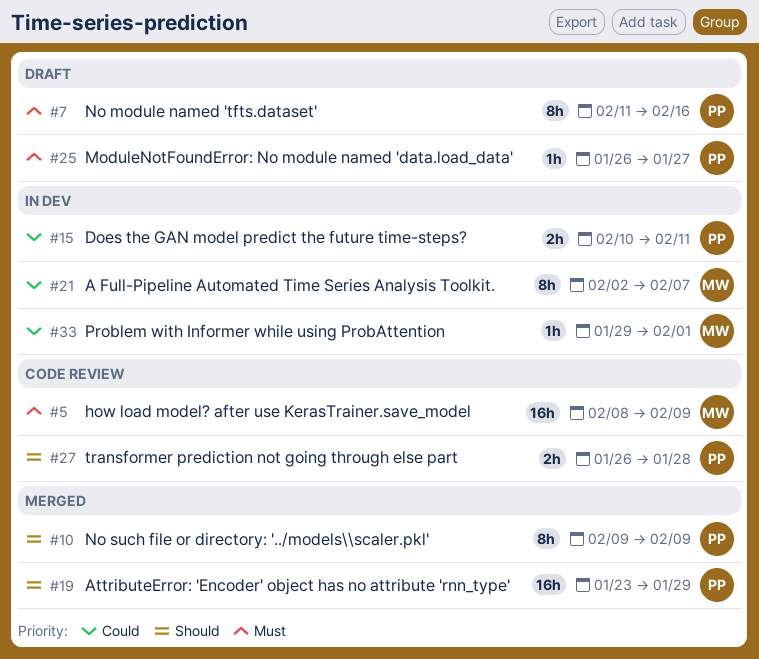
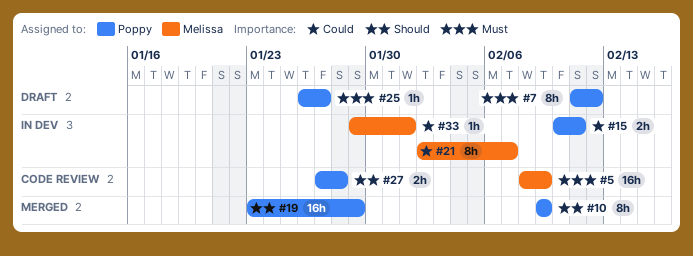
#7, due: Feb 16 -> Feb 12
#27, start: Jan 26 -> Jan 27

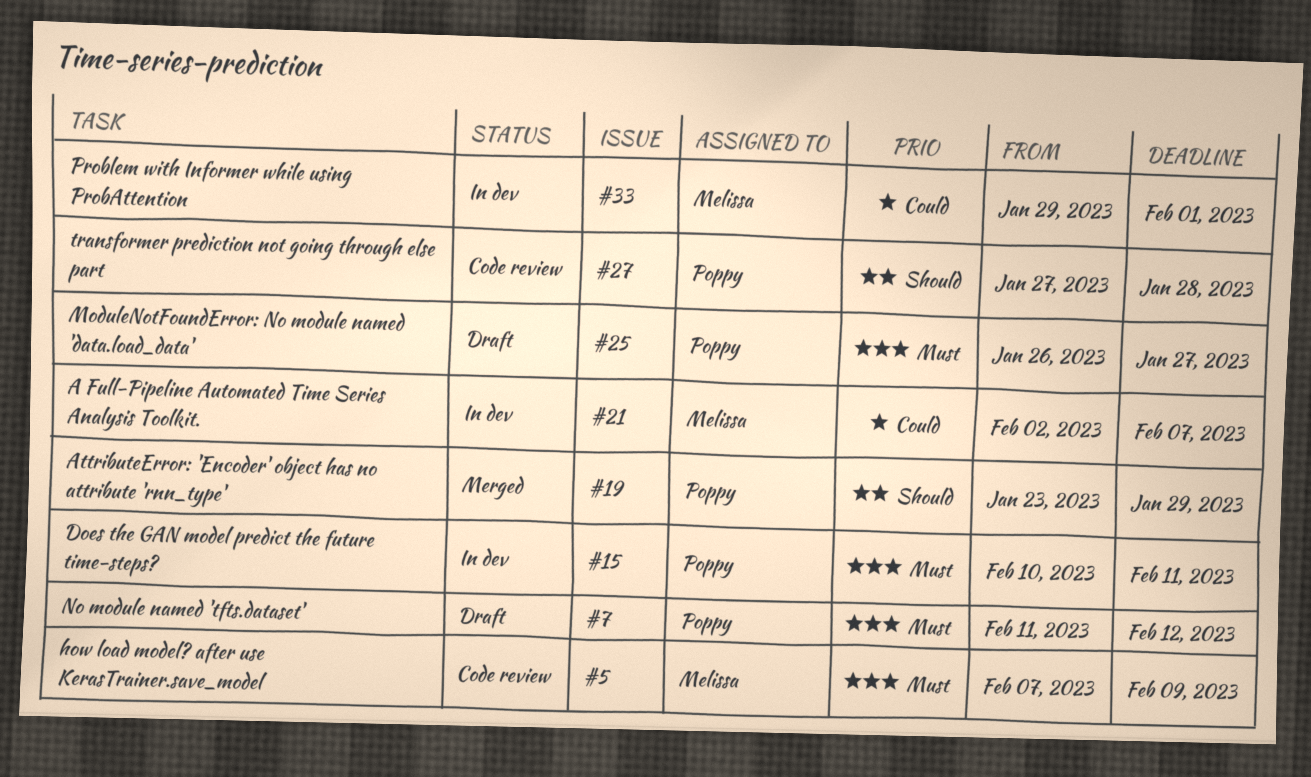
#5, start: Feb 8 -> Feb 7
#10: present -> none
#15, priority: Could -> Must

